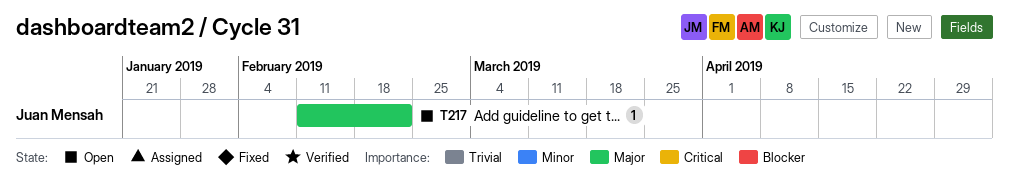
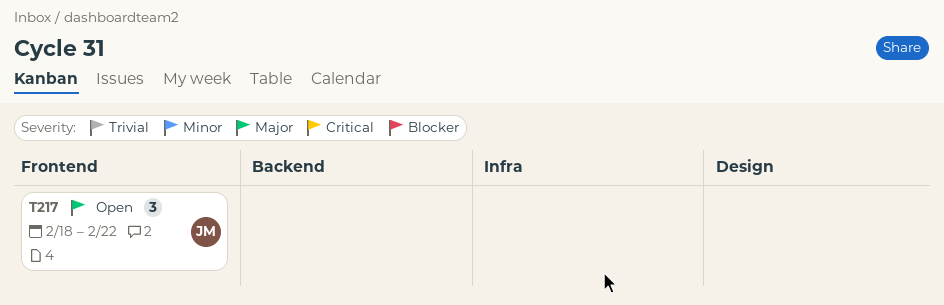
T217, estimate: 1 -> 3
T217, start: Feb 11 -> Feb 18

